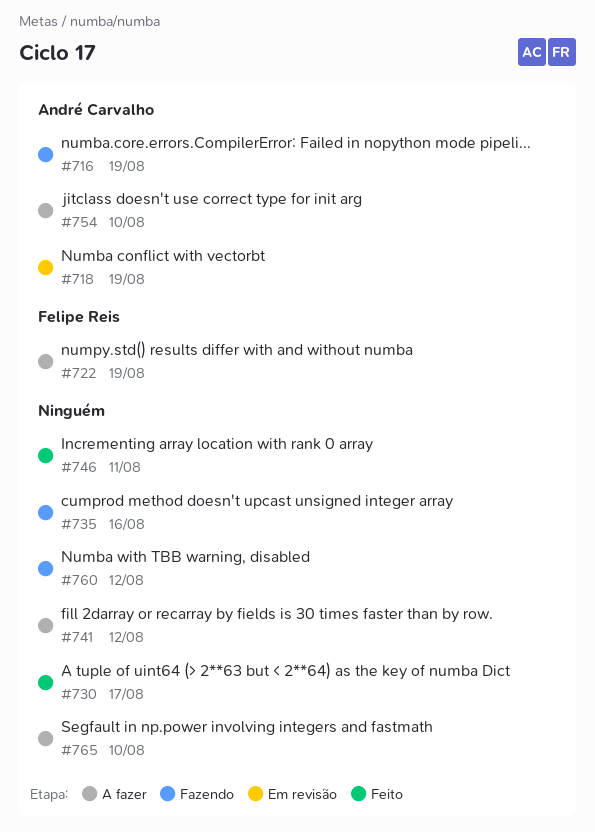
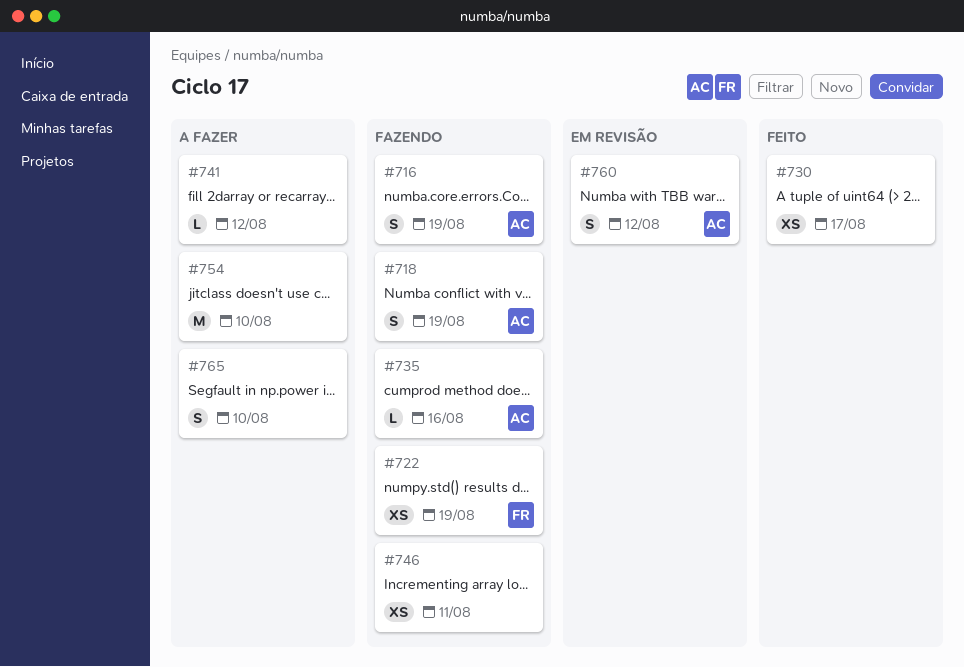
#718, status: Em revisão -> Fazendo
#722, status: A fazer -> Fazendo
#735, owner: none -> André Carvalho
#746, status: Feito -> Fazendo
#754, owner: André Carvalho -> none
#760, status: Fazendo -> Em revisão
#760, owner: none -> André Carvalho

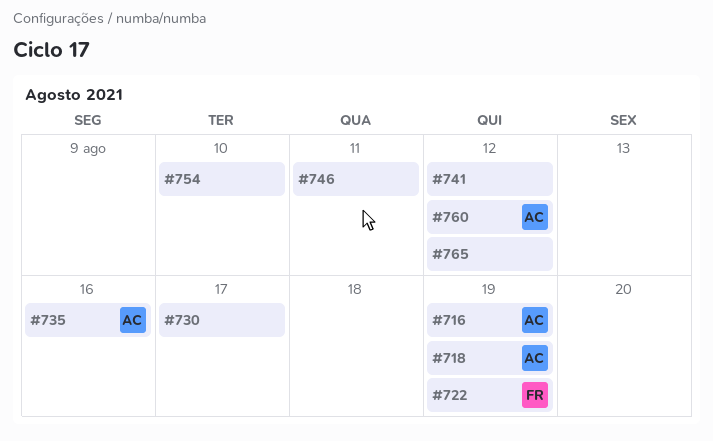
#765, due: Aug 10 -> Aug 12

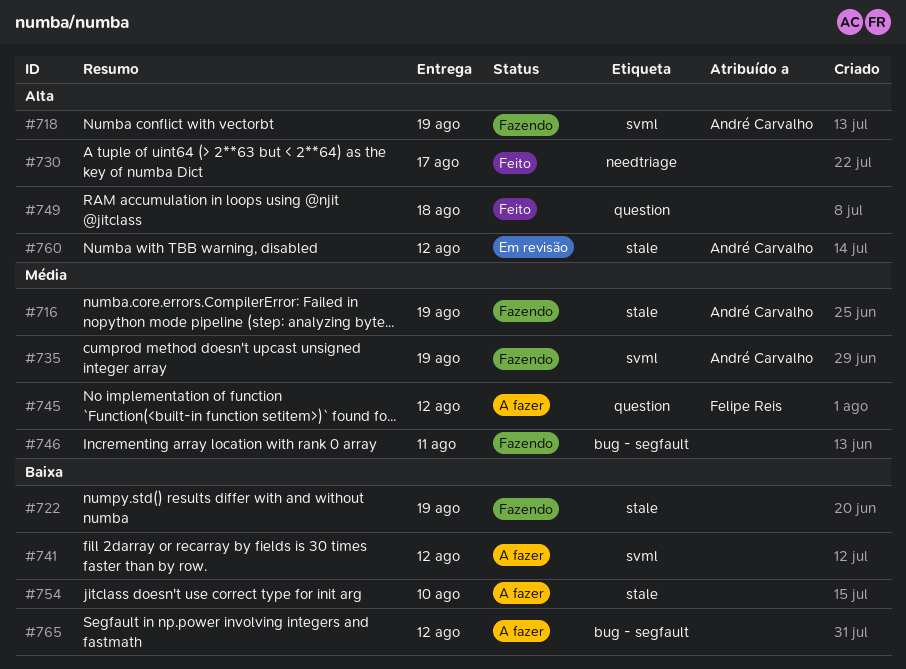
#722, owner: Felipe Reis -> none
#735, due: Aug 16 -> Aug 19
#745: none -> present
#749: none -> present

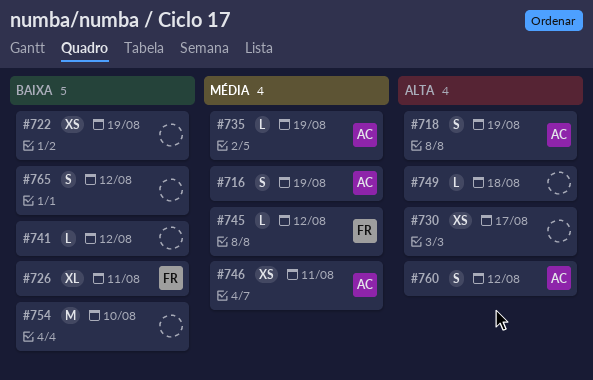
#726: none -> present
#746, owner: none -> André Carvalho

